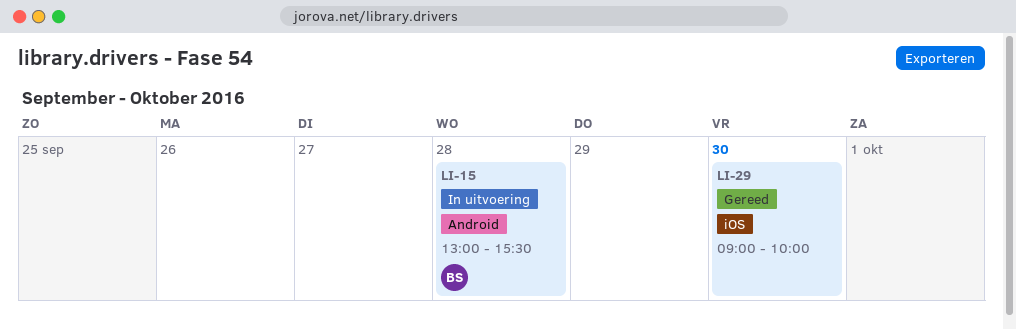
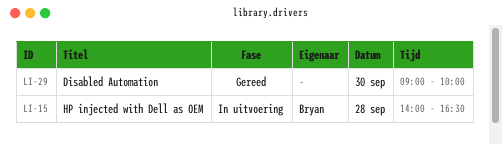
LI-15, begins: 13:00 -> 14:00
LI-15, ends: 15:30 -> 16:30

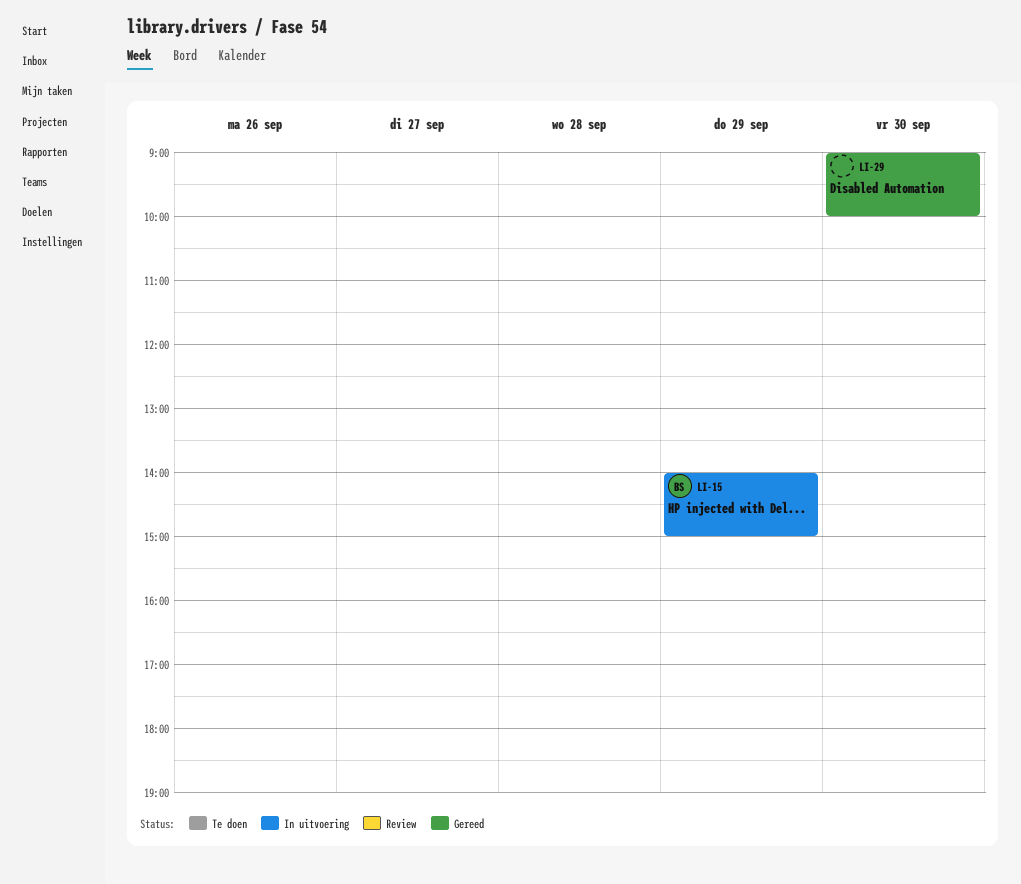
LI-15, day: Sep 28 -> Sep 29
LI-15, ends: 16:30 -> 15:00

